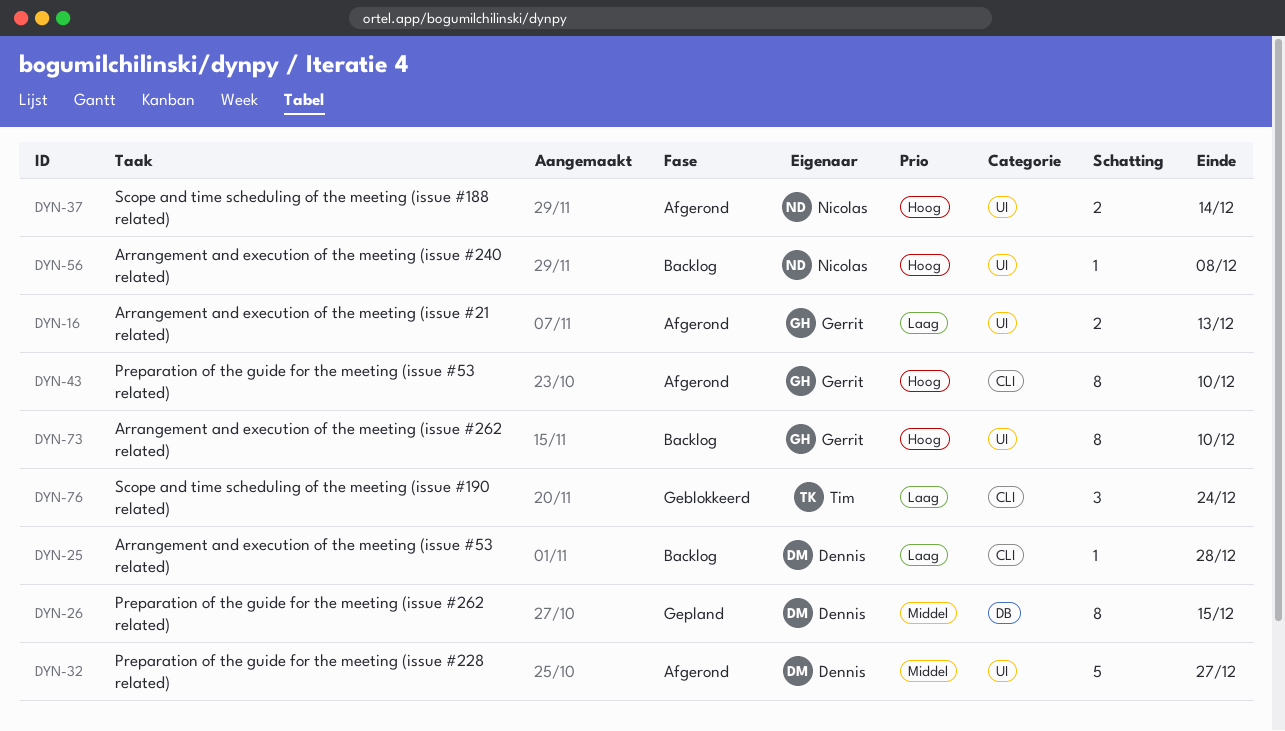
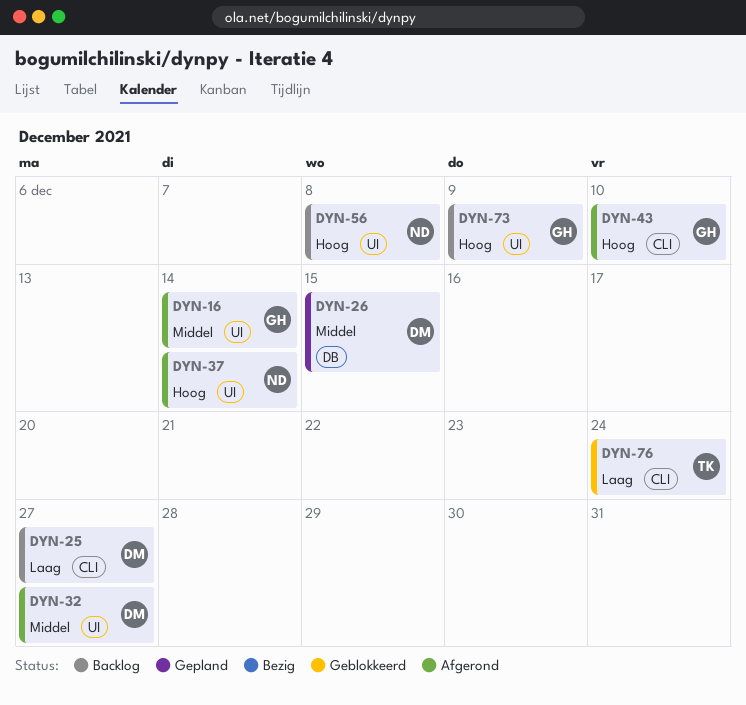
DYN-16, priority: Laag -> Middel
DYN-16, due: Dec 13 -> Dec 14
DYN-25, due: Dec 28 -> Dec 27
DYN-73, due: Dec 10 -> Dec 9

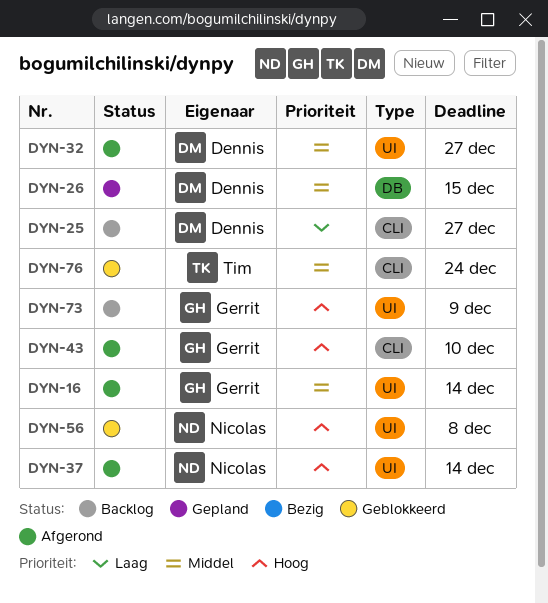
DYN-56, status: Backlog -> Geblokkeerd
DYN-76, priority: Laag -> Middel

